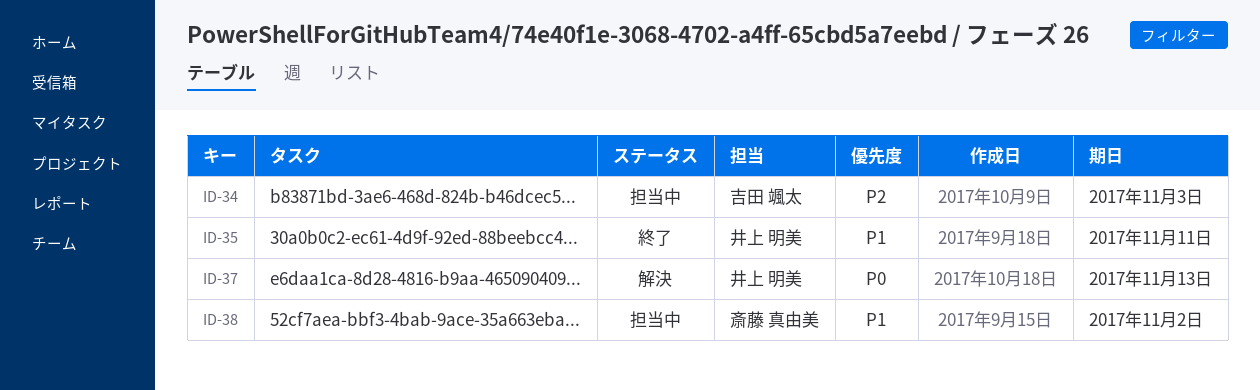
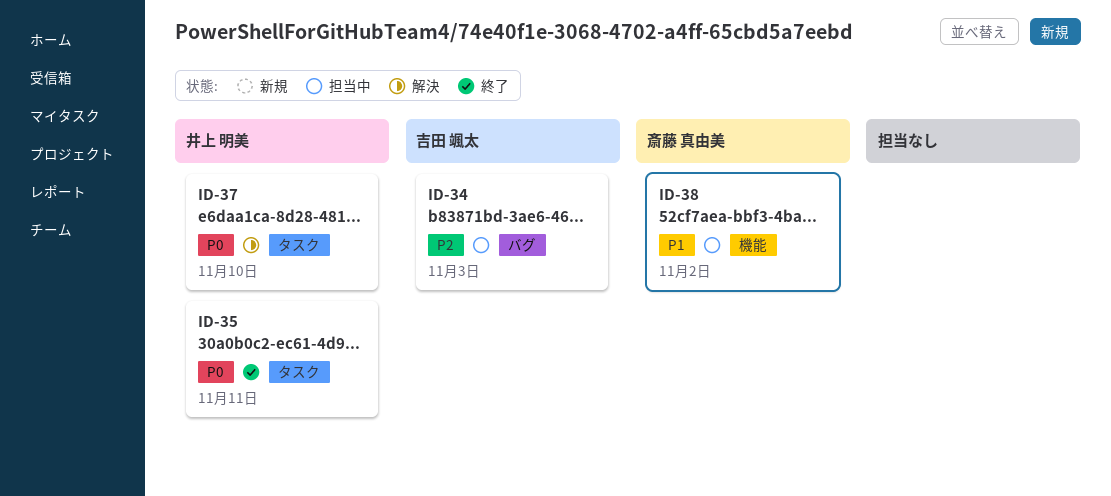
ID-35, priority: P1 -> P0
ID-37, due: Nov 13 -> Nov 10

